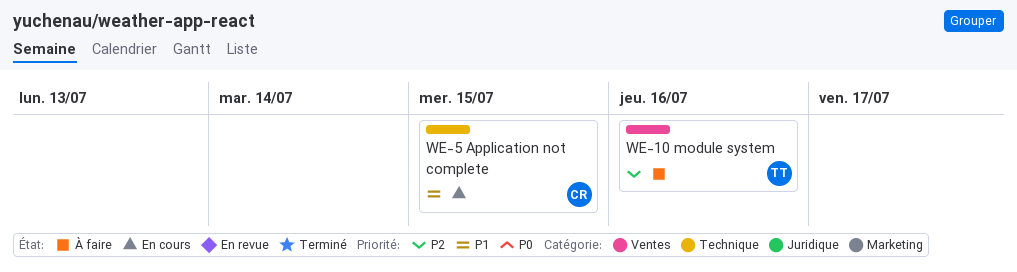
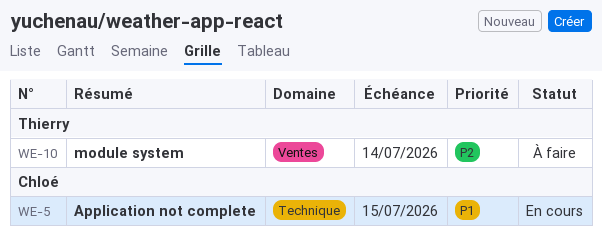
WE-10, due: Jul 16 -> Jul 14

